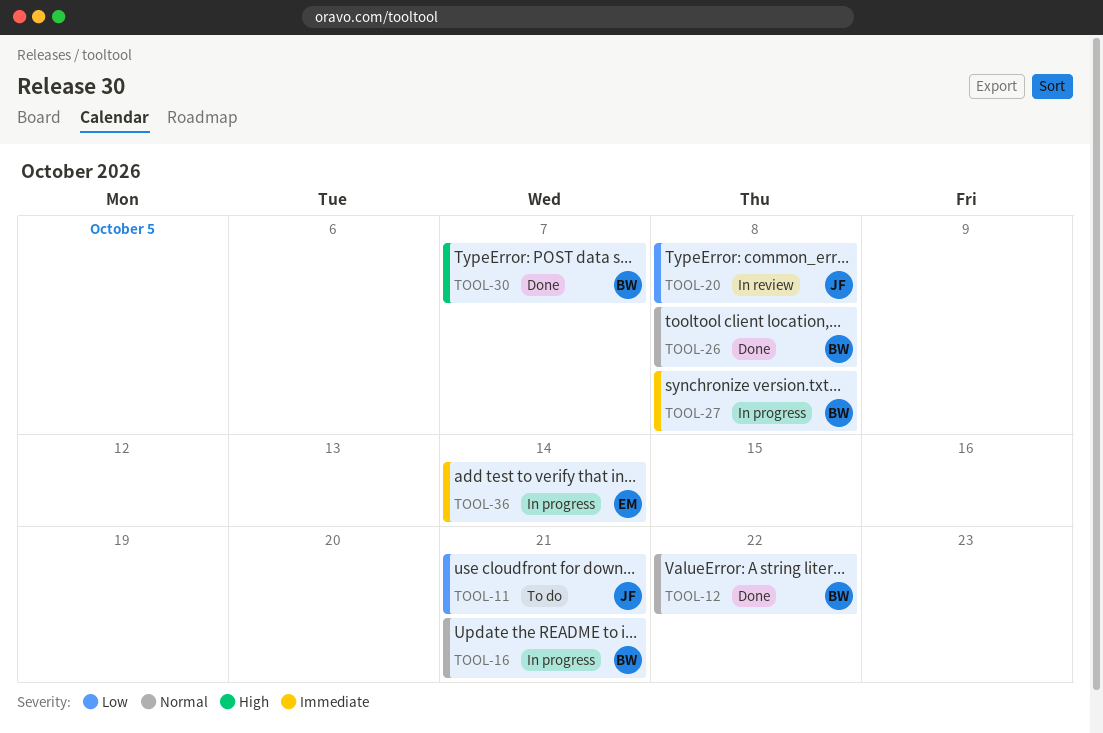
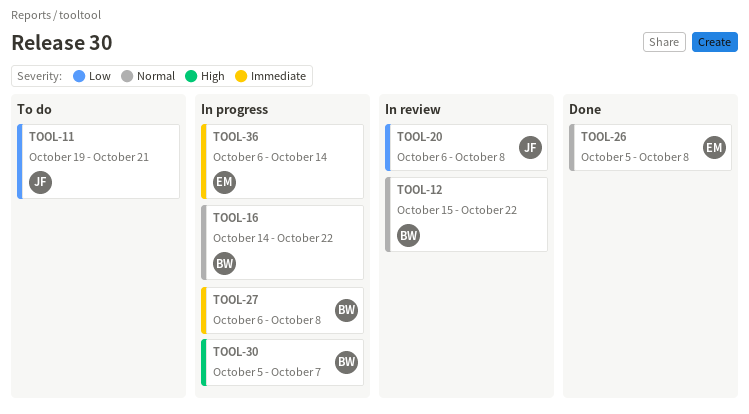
TOOL-12, status: Done -> In review
TOOL-16, due: Oct 21 -> Oct 22
TOOL-26, owner: BW -> EM
TOOL-30, status: Done -> In progress

